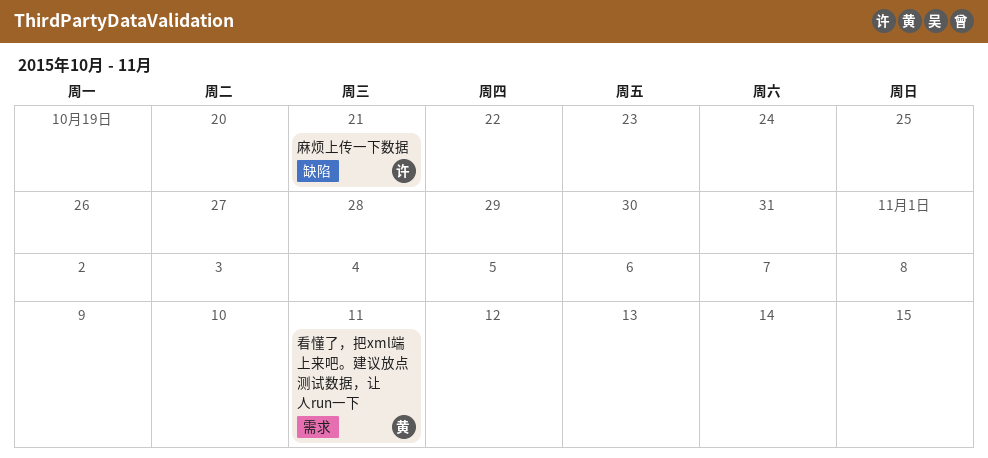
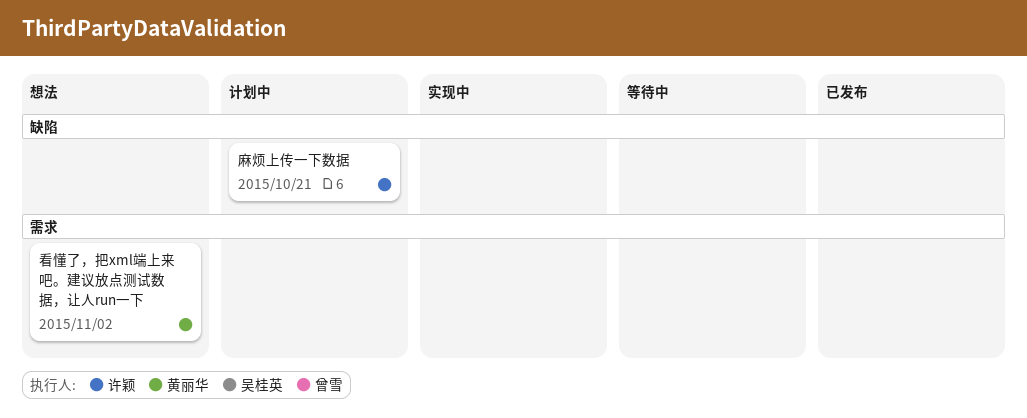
看懂了，把xml端上来吧。建议放点测试数据，让人run一下, due: Nov 11 -> Nov 2

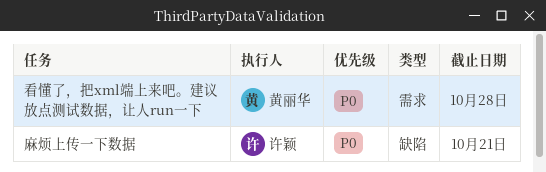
看懂了，把xml端上来吧。建议放点测试数据，让人run一下, due: Nov 2 -> Oct 28

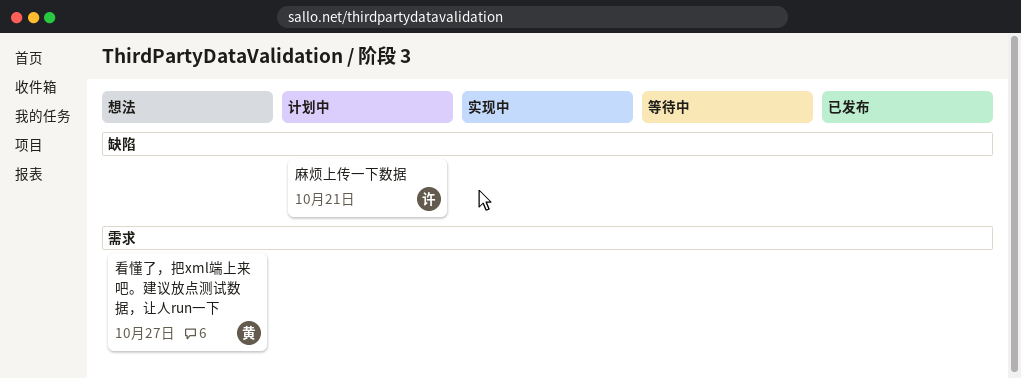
看懂了，把xml端上来吧。建议放点测试数据，让人run一下, due: Oct 28 -> Oct 27

